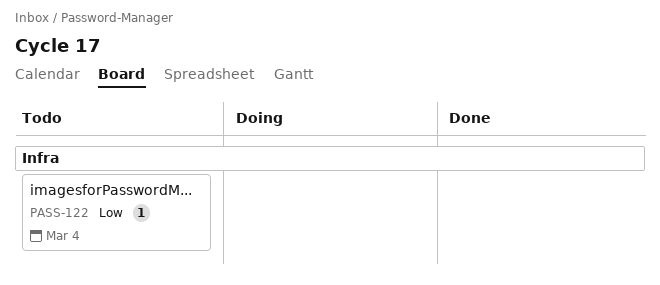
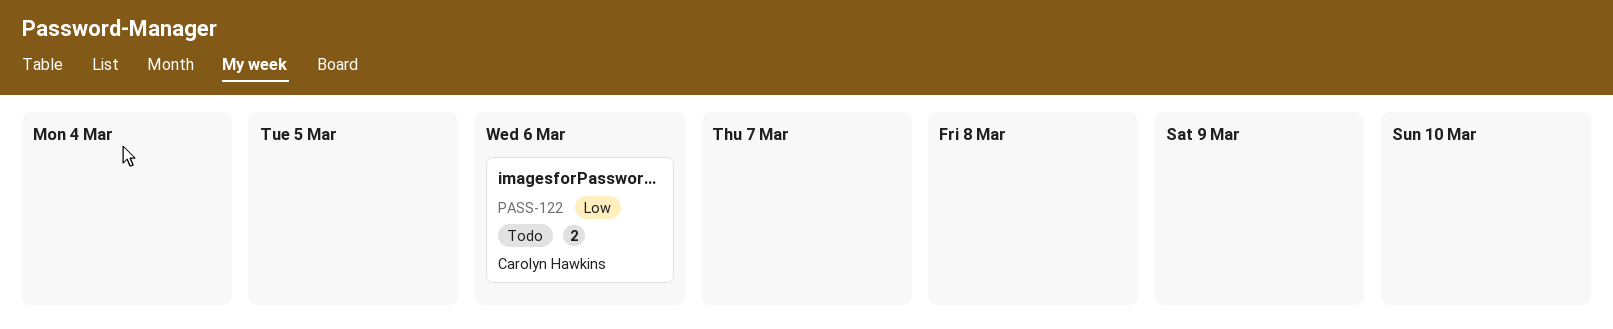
PASS-122, estimate: 1 -> 2
PASS-122, due: Mar 4 -> Mar 6

